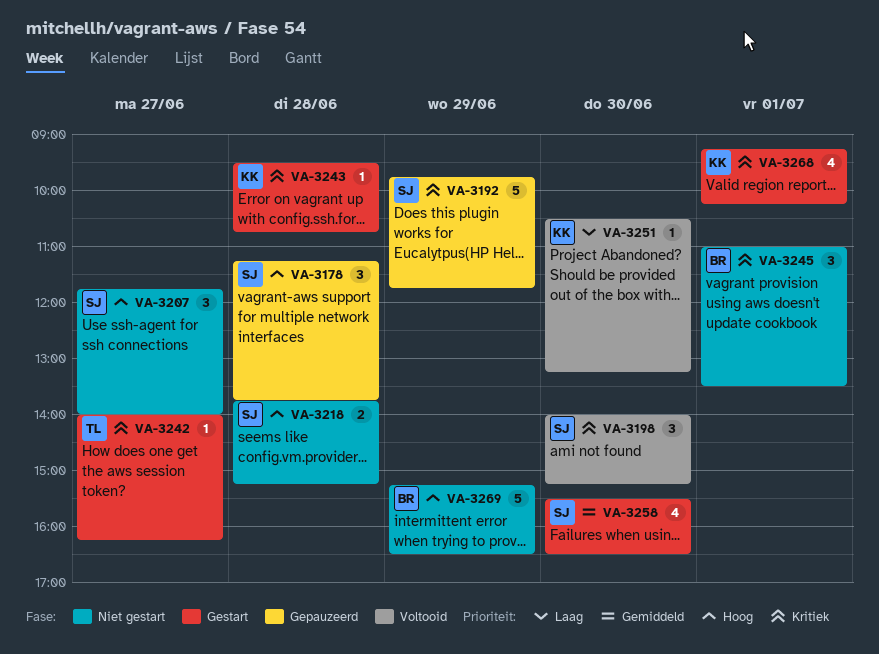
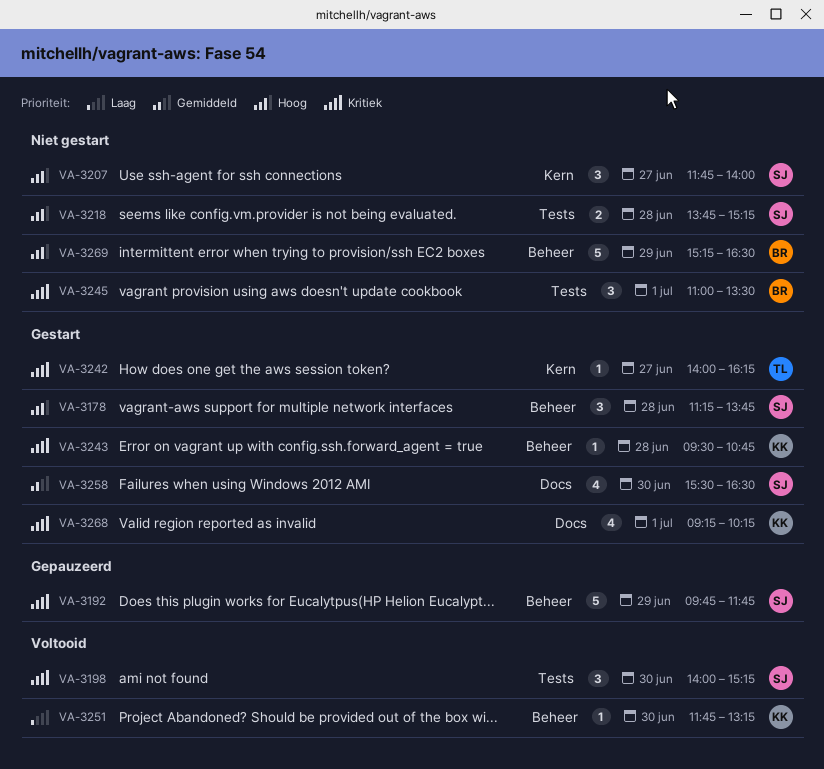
VA-3178, status: Gepauzeerd -> Gestart
VA-3251, begins: 10:30 -> 11:45

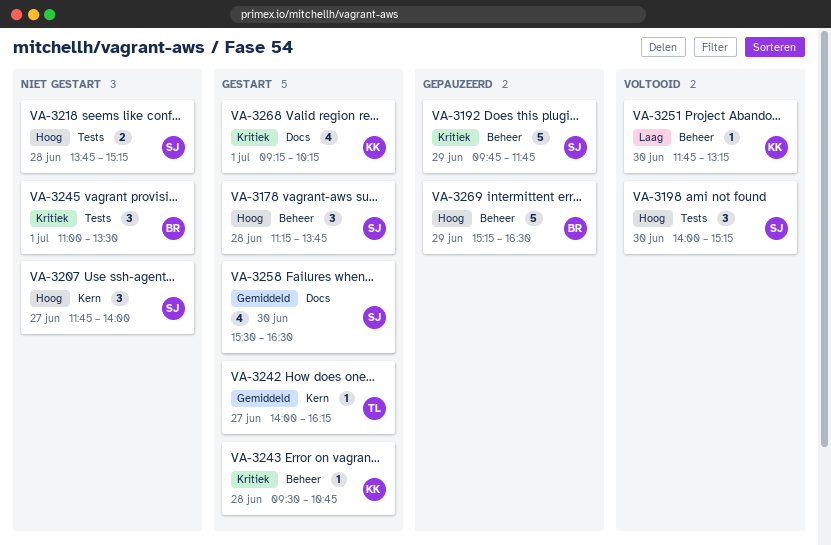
VA-3198, priority: Kritiek -> Hoog
VA-3242, priority: Kritiek -> Gemiddeld
VA-3269, status: Niet gestart -> Gepauzeerd

